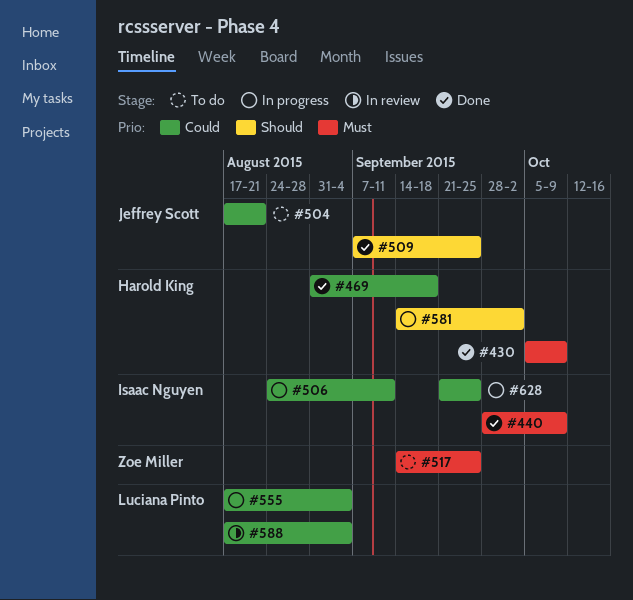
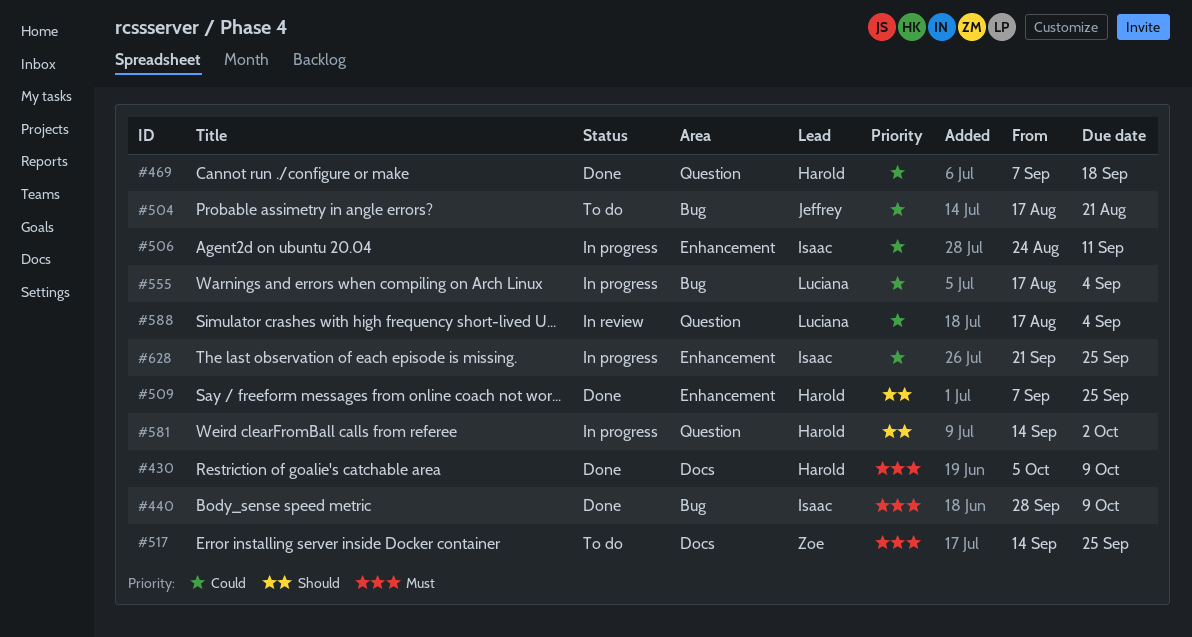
#469, start: Aug 31 -> Sep 7
#509, owner: Jeffrey Scott -> Harold King

